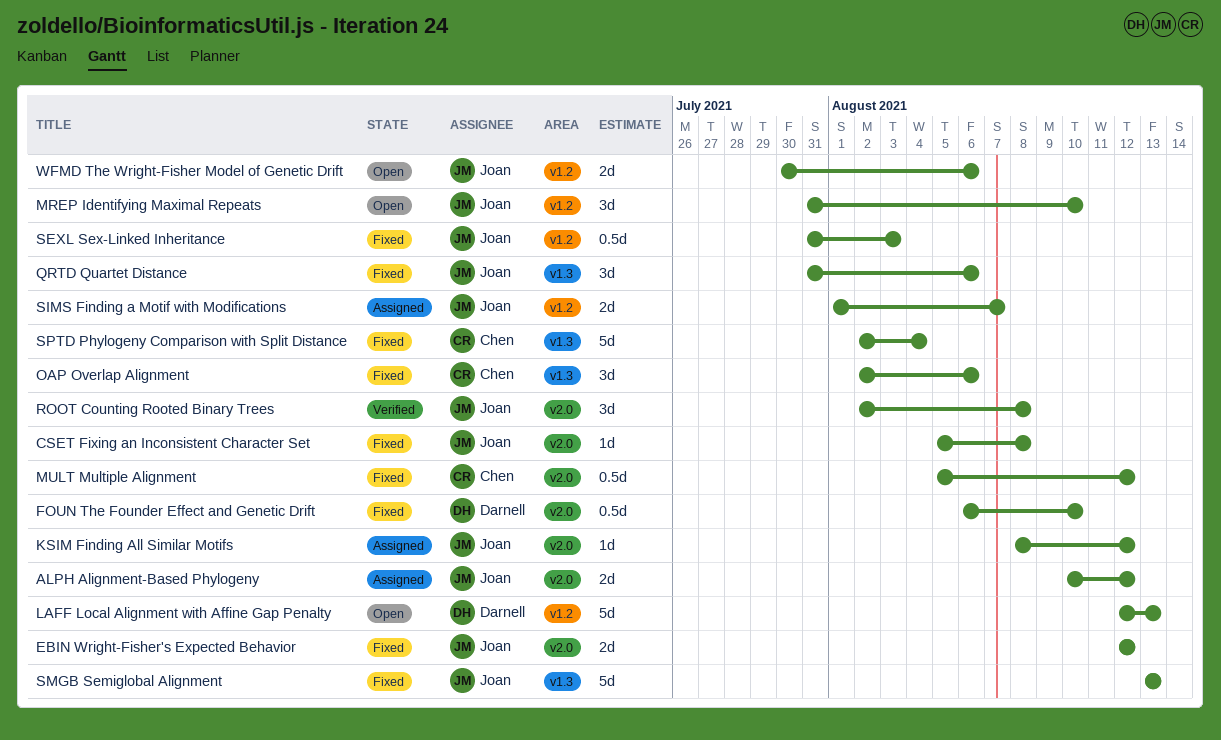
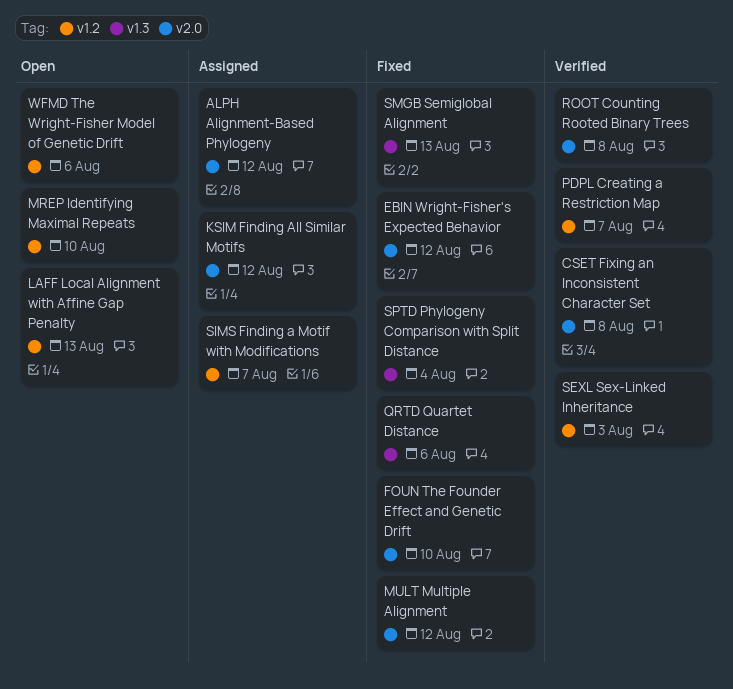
CSET Fixing an Inconsistent Character Set, status: Fixed -> Verified
OAP Overlap Alignment: present -> none
PDPL Creating a Restriction Map: none -> present
SEXL Sex-Linked Inheritance, status: Fixed -> Verified

